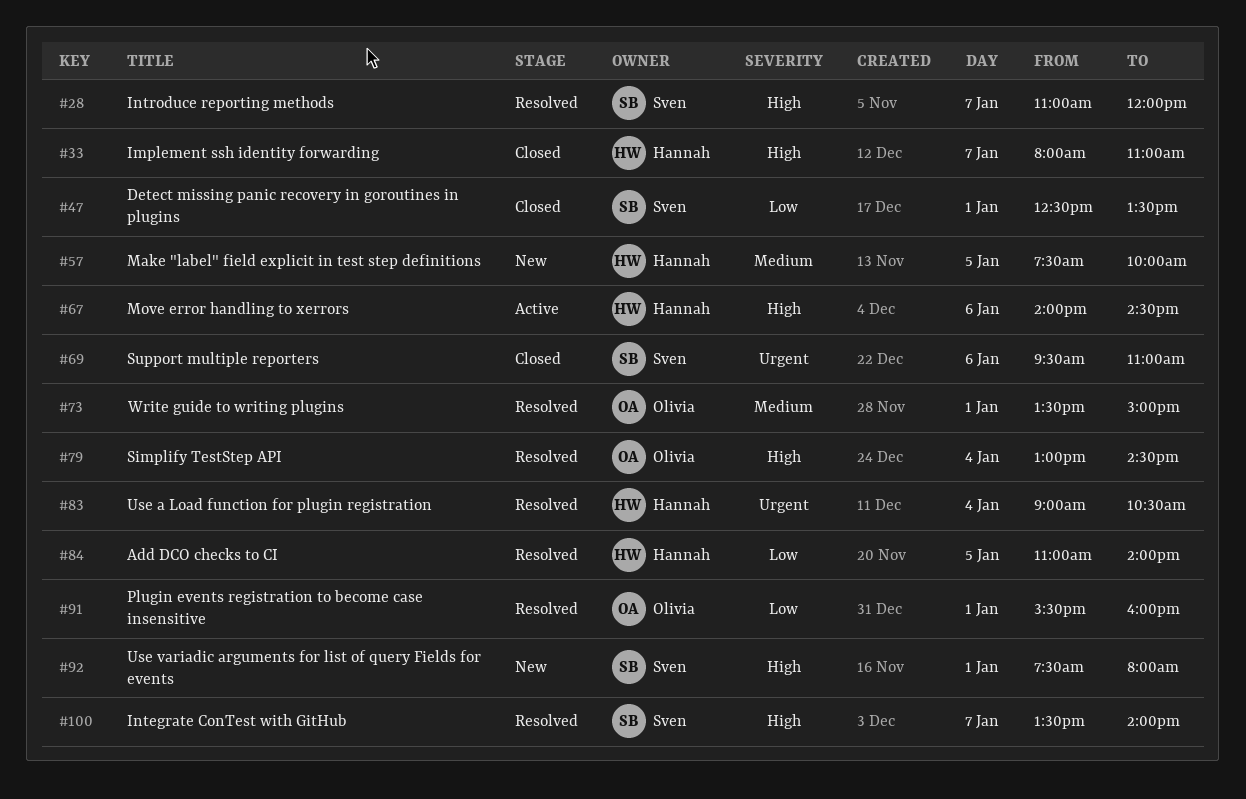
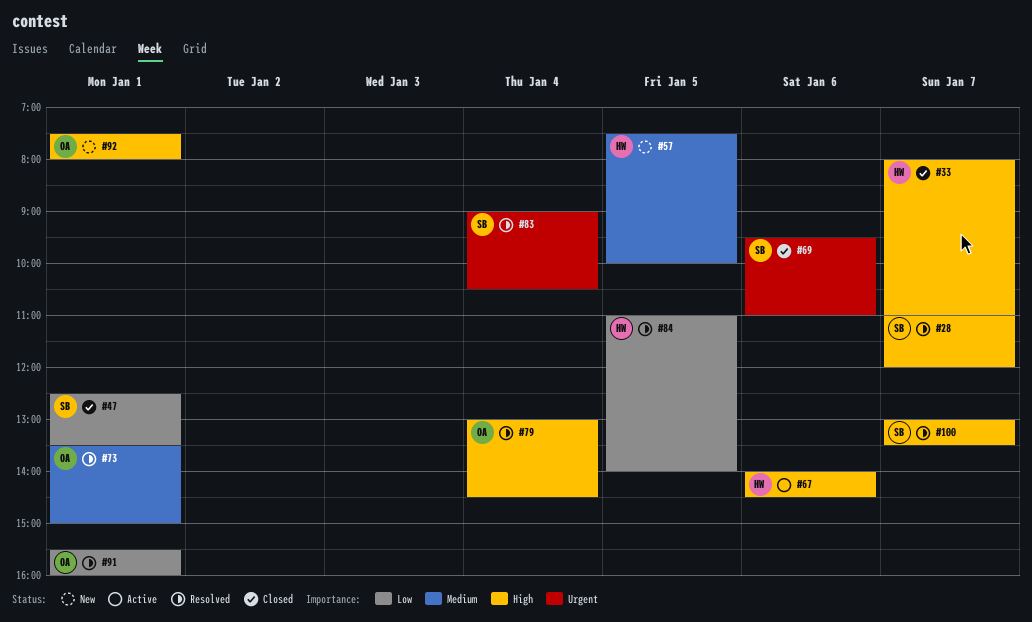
#83, owner: Hannah -> Sven
#92, owner: Sven -> Olivia
#100, begins: 13:30 -> 13:00
#100, ends: 14:00 -> 13:30

